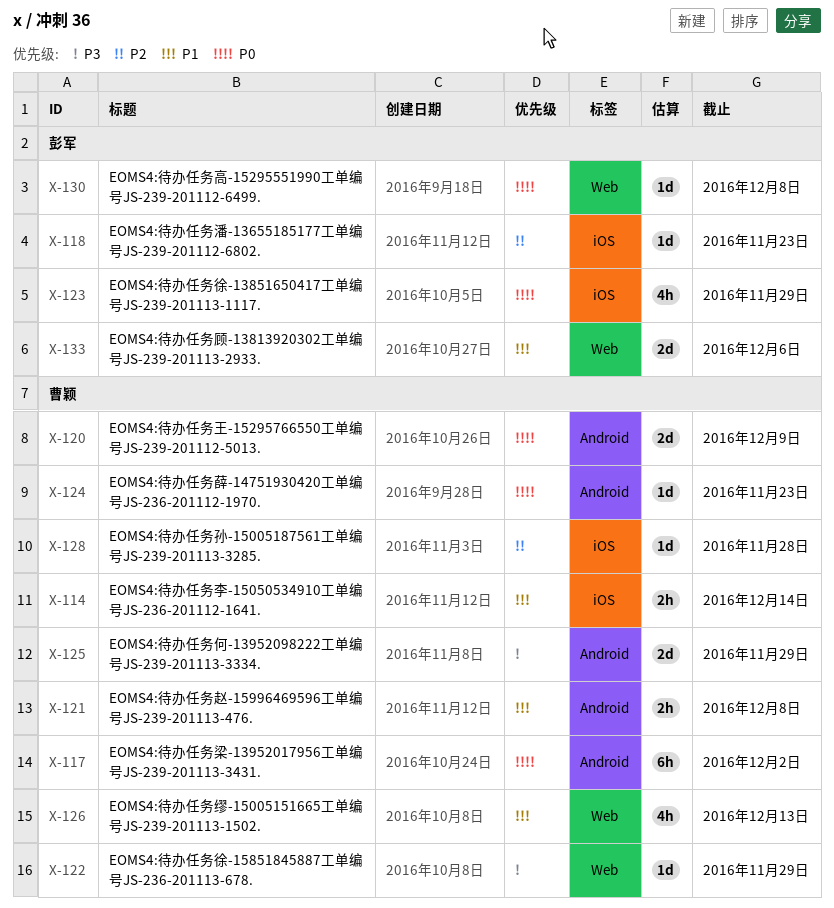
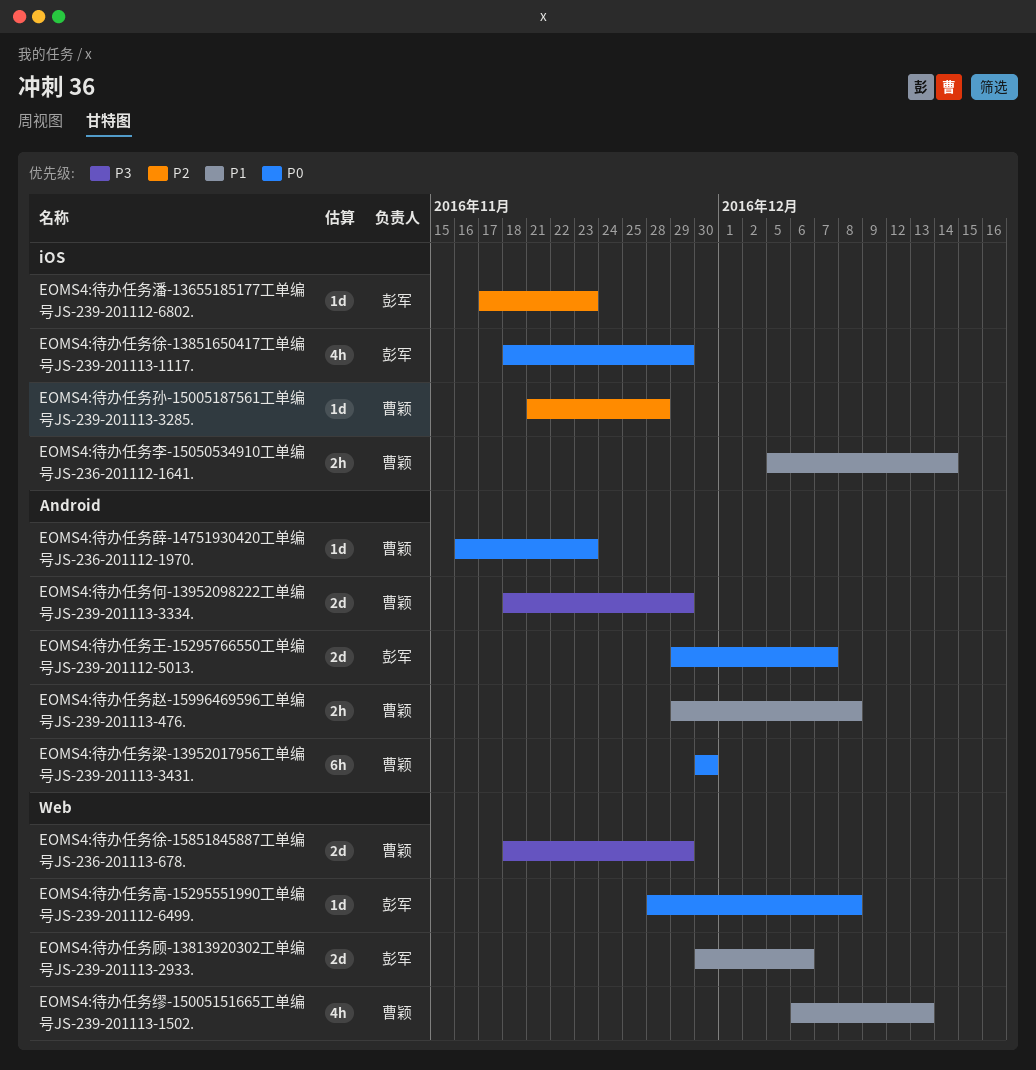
EOMS4:待办任务徐-15851845887工单编号JS-236-201113-678., estimate: 1d -> 2d
EOMS4:待办任务梁-13952017956工单编号JS-239-201113-3431., due: Dec 2 -> Nov 30
EOMS4:待办任务王-15295766550工单编号JS-239-201112-5013., owner: 曹颖 -> 彭军
EOMS4:待办任务王-15295766550工单编号JS-239-201112-5013., due: Dec 9 -> Dec 7

